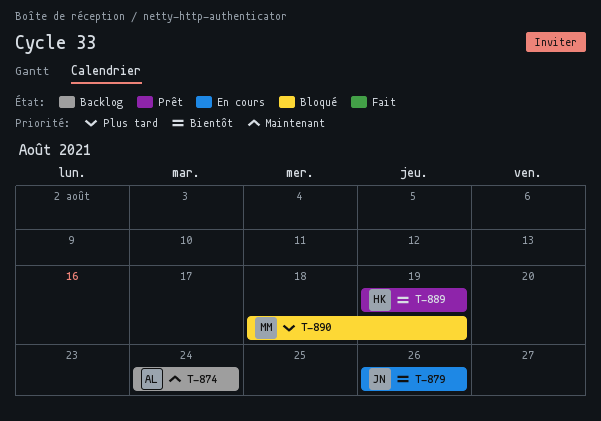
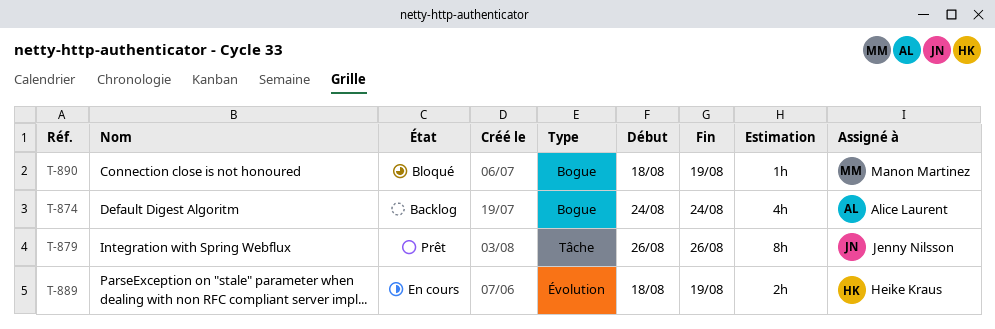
T-879, status: En cours -> Prêt
T-889, status: Prêt -> En cours
T-889, start: Aug 19 -> Aug 18

